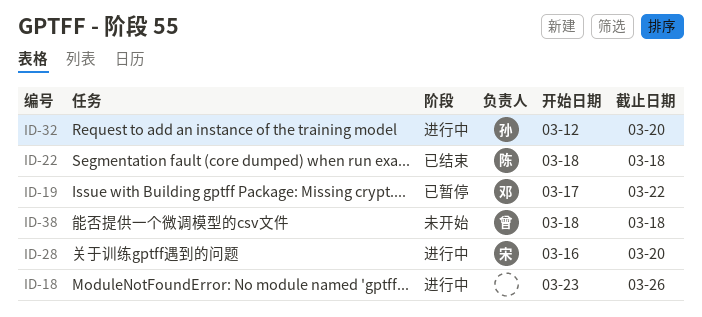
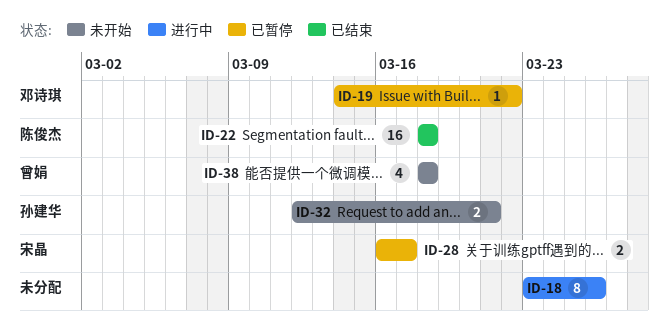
ID-19, start: Mar 17 -> Mar 14
ID-28, status: 进行中 -> 已暂停
ID-28, due: Mar 20 -> Mar 17
ID-32, status: 进行中 -> 未开始
ID-32, due: Mar 20 -> Mar 21

